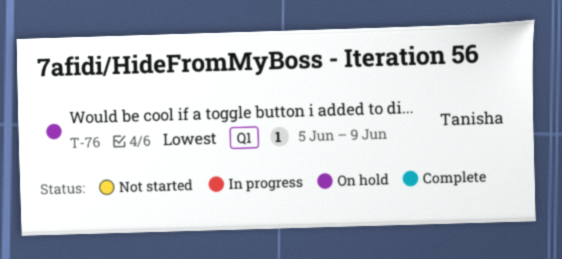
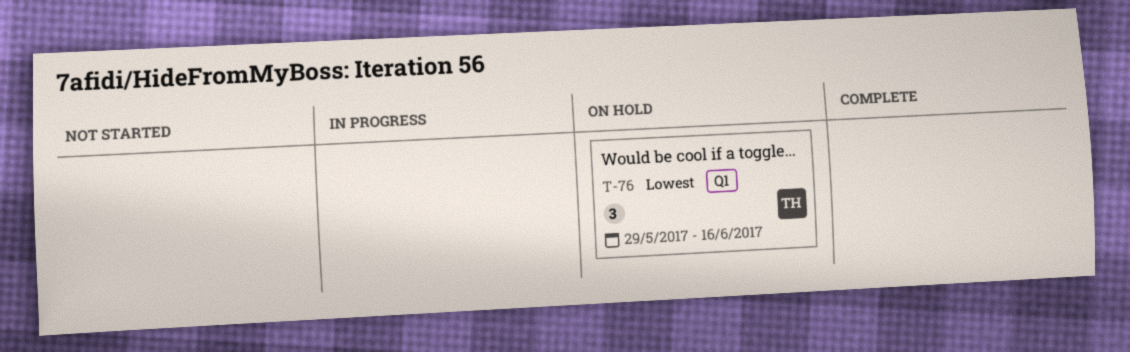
T-76, estimate: 1 -> 3
T-76, start: Jun 5 -> May 29
T-76, due: Jun 9 -> Jun 16

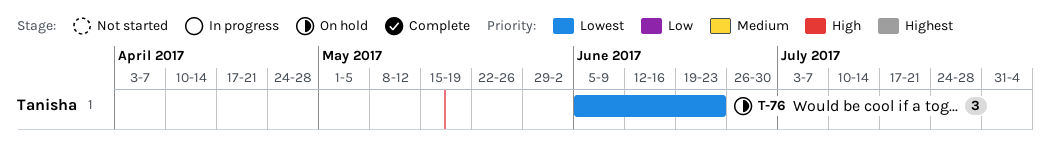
T-76, start: May 29 -> Jun 5
T-76, due: Jun 16 -> Jun 23

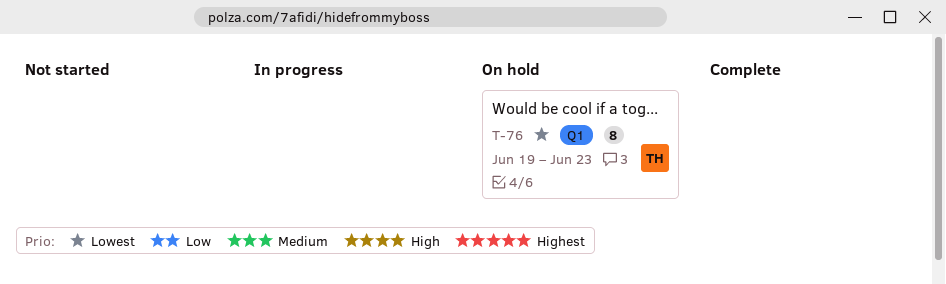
T-76, estimate: 3 -> 8
T-76, start: Jun 5 -> Jun 19

